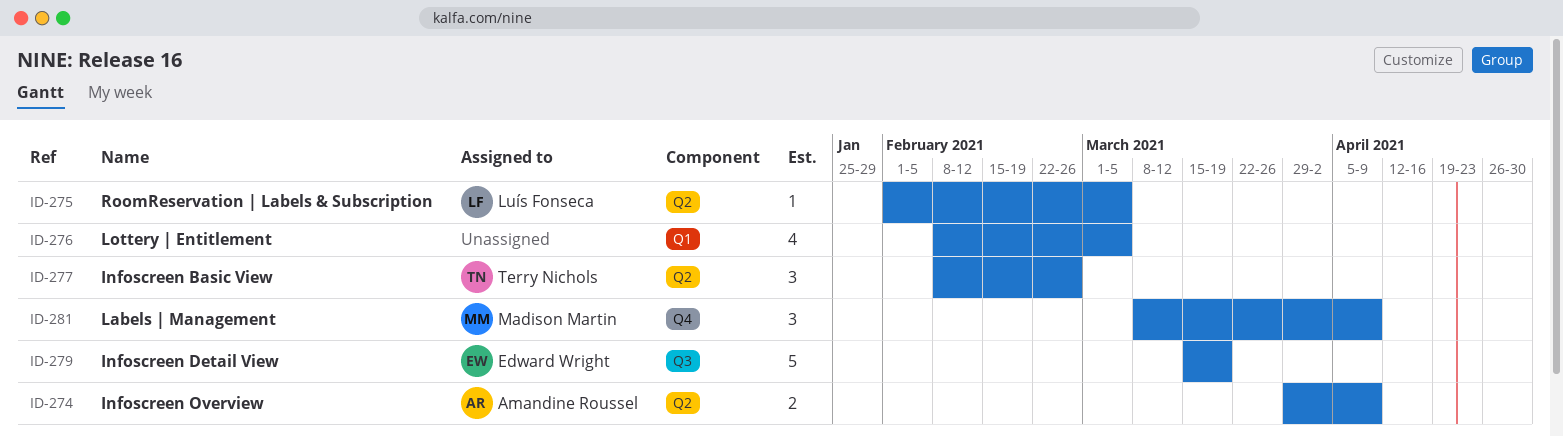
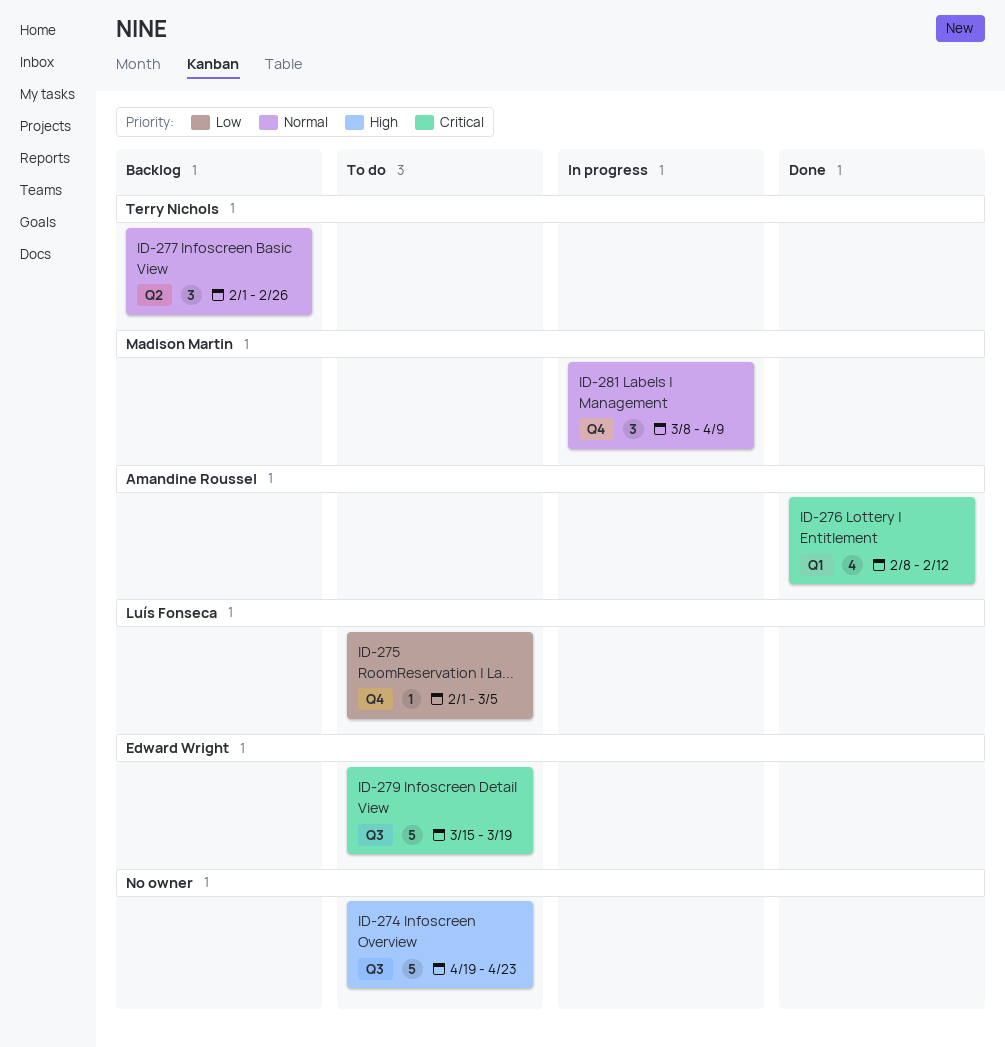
ID-274, owner: Amandine Roussel -> none
ID-274, label: Q2 -> Q3
ID-274, estimate: 2 -> 5
ID-274, start: Mar 29 -> Apr 19
ID-274, due: Apr 9 -> Apr 23
ID-275, label: Q2 -> Q4
ID-276, owner: none -> Amandine Roussel
ID-276, due: Mar 5 -> Feb 12
ID-277, start: Feb 8 -> Feb 1

